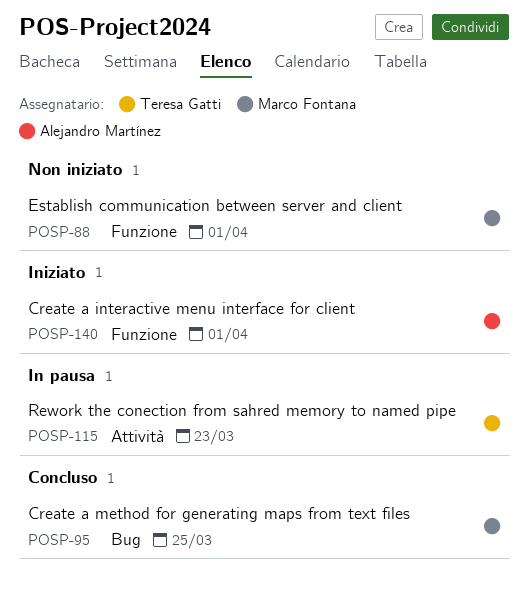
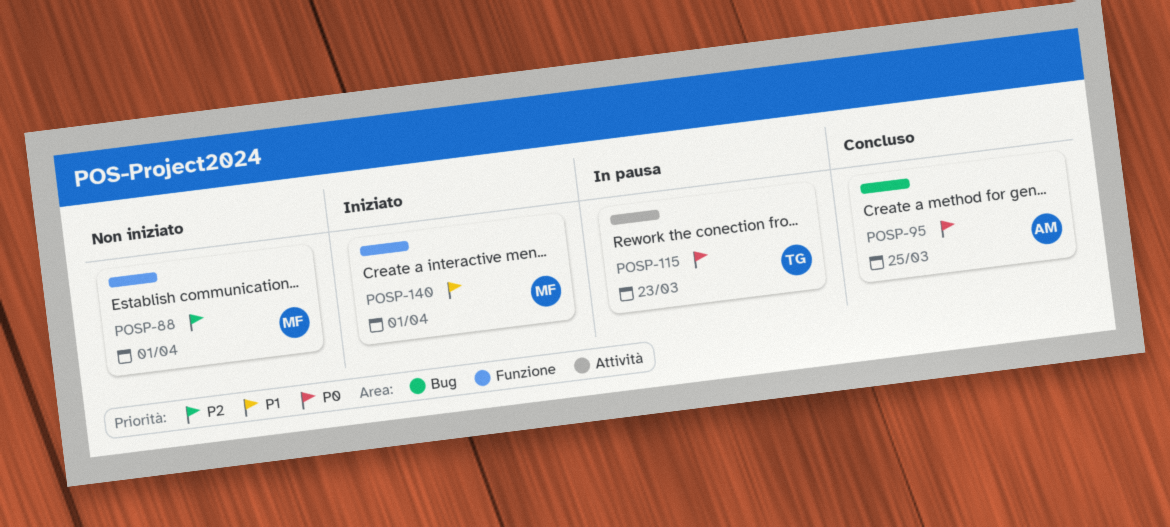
POSP-95, owner: Marco Fontana -> Alejandro Martínez
POSP-140, owner: Alejandro Martínez -> Marco Fontana

